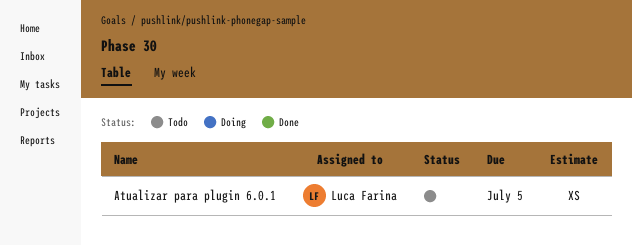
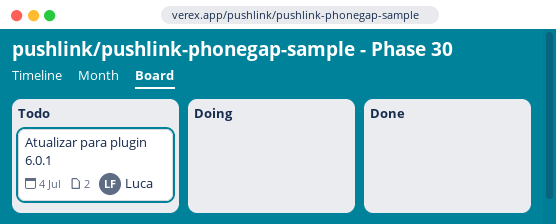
Atualizar para plugin 6.0.1, due: Jul 5 -> Jul 4

